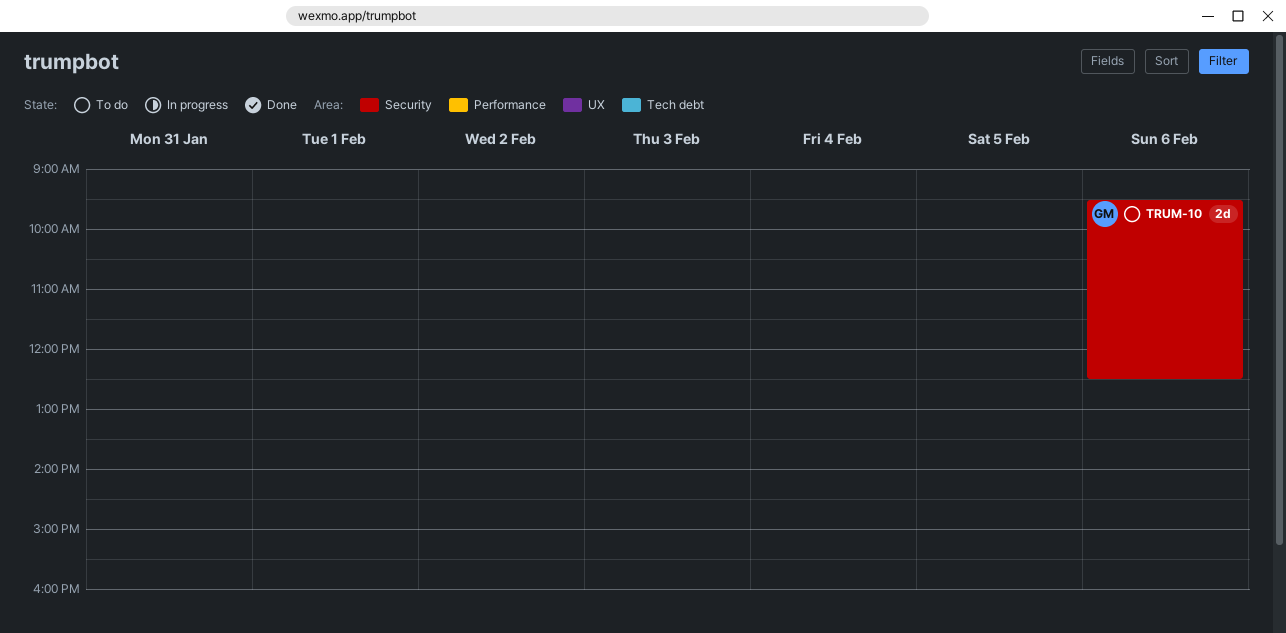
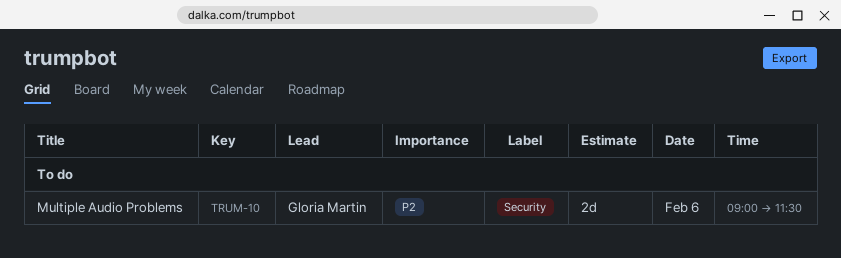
TRUM-10, begins: 09:30 -> 09:00
TRUM-10, ends: 12:30 -> 11:30

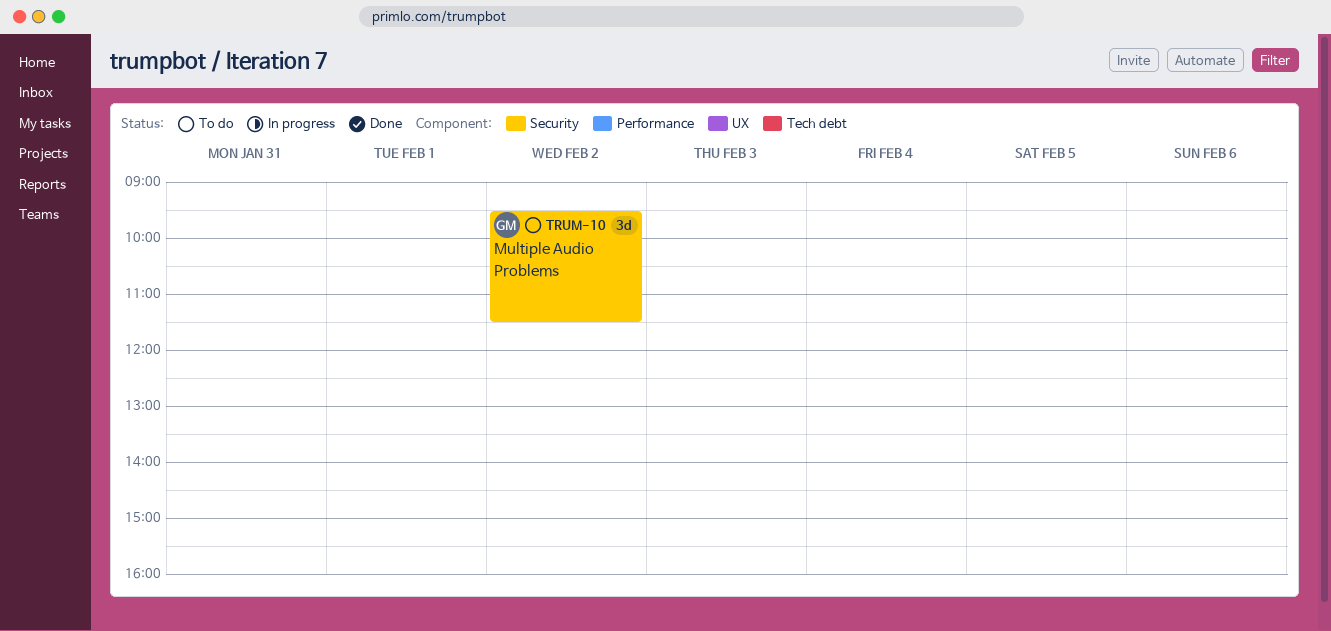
TRUM-10, estimate: 2d -> 3d
TRUM-10, day: Feb 6 -> Feb 2
TRUM-10, begins: 09:00 -> 09:30

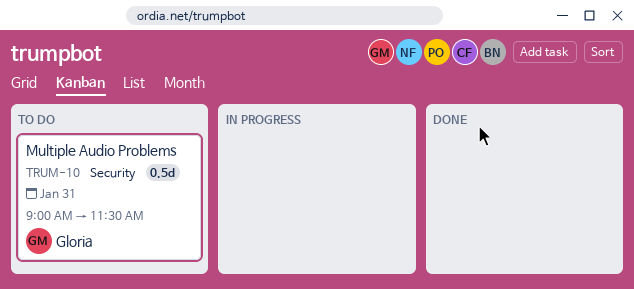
TRUM-10, estimate: 3d -> 0.5d
TRUM-10, day: Feb 2 -> Jan 31
TRUM-10, begins: 09:30 -> 09:00

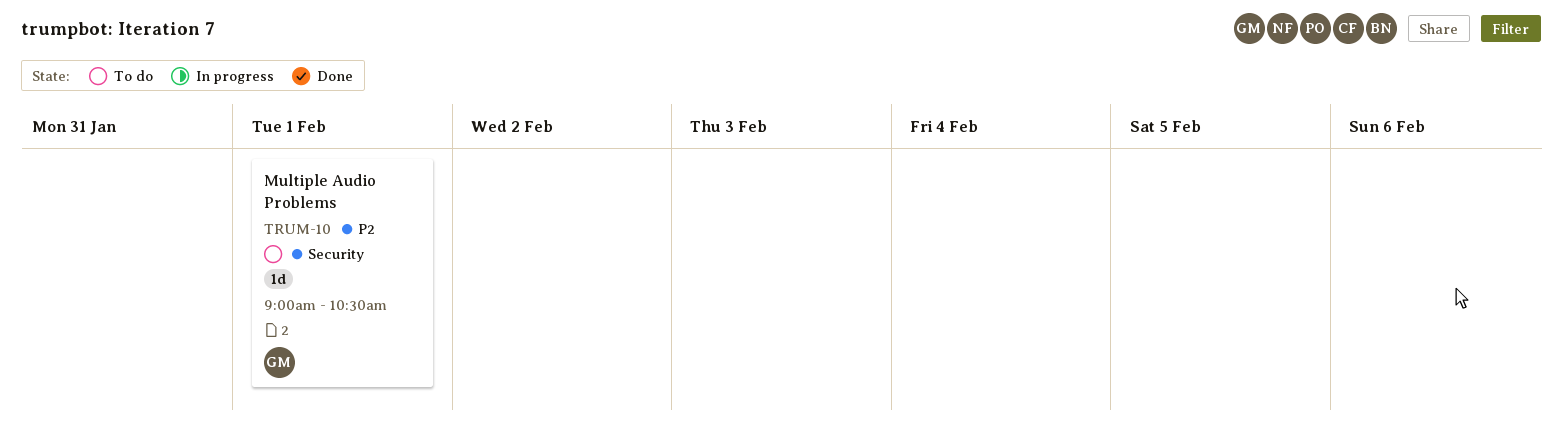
TRUM-10, estimate: 0.5d -> 1d
TRUM-10, day: Jan 31 -> Feb 1
TRUM-10, ends: 11:30 -> 10:30

